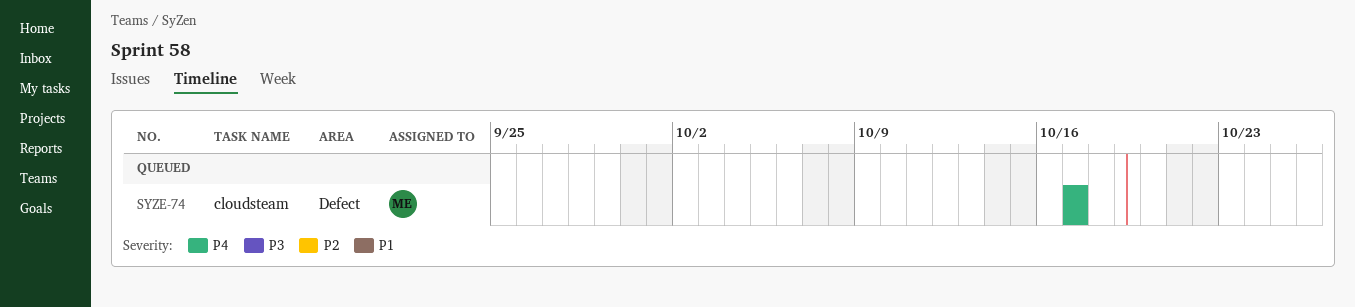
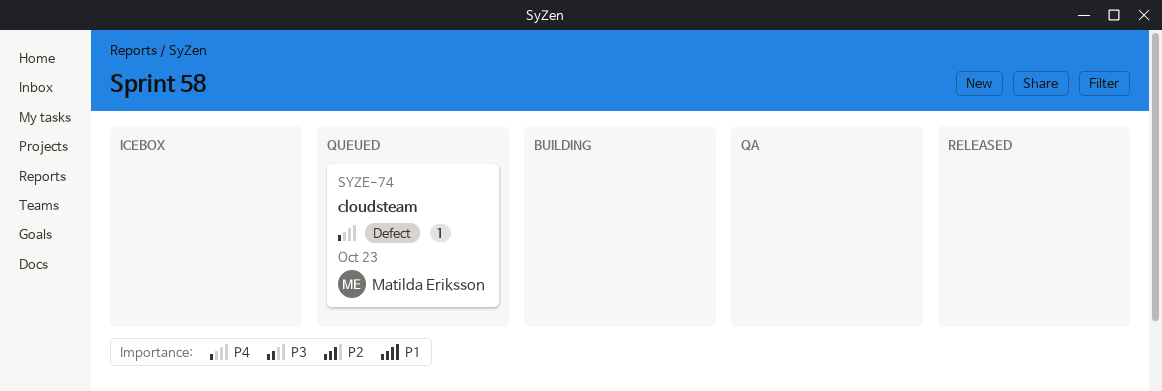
SYZE-74, due: Oct 17 -> Oct 23

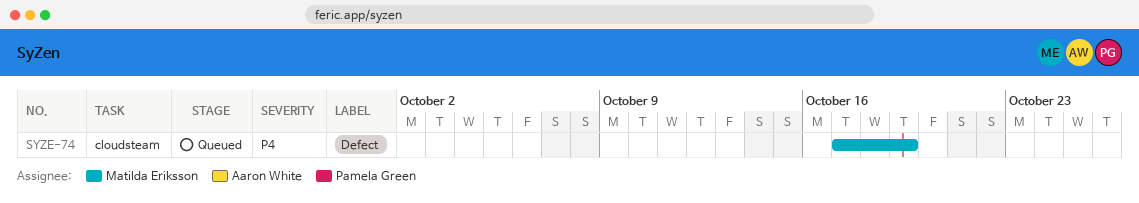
SYZE-74, due: Oct 23 -> Oct 19

